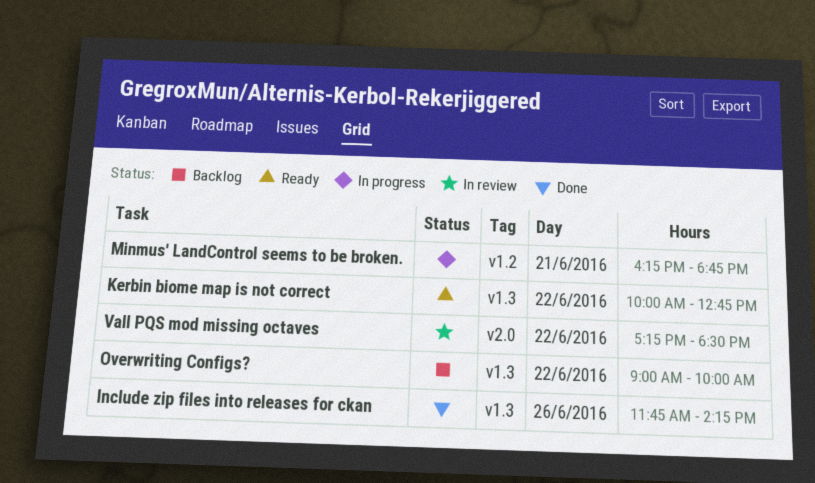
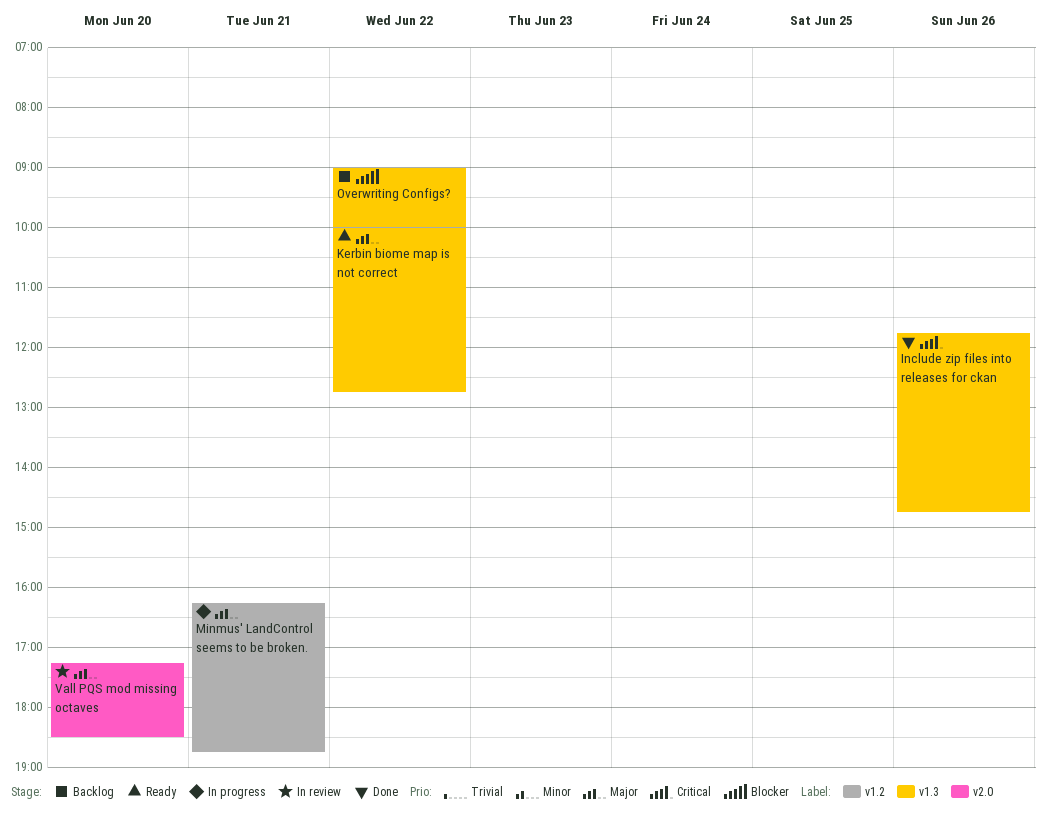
Include zip files into releases for ckan, ends: 14:15 -> 14:45
Vall PQS mod missing octaves, day: Jun 22 -> Jun 20

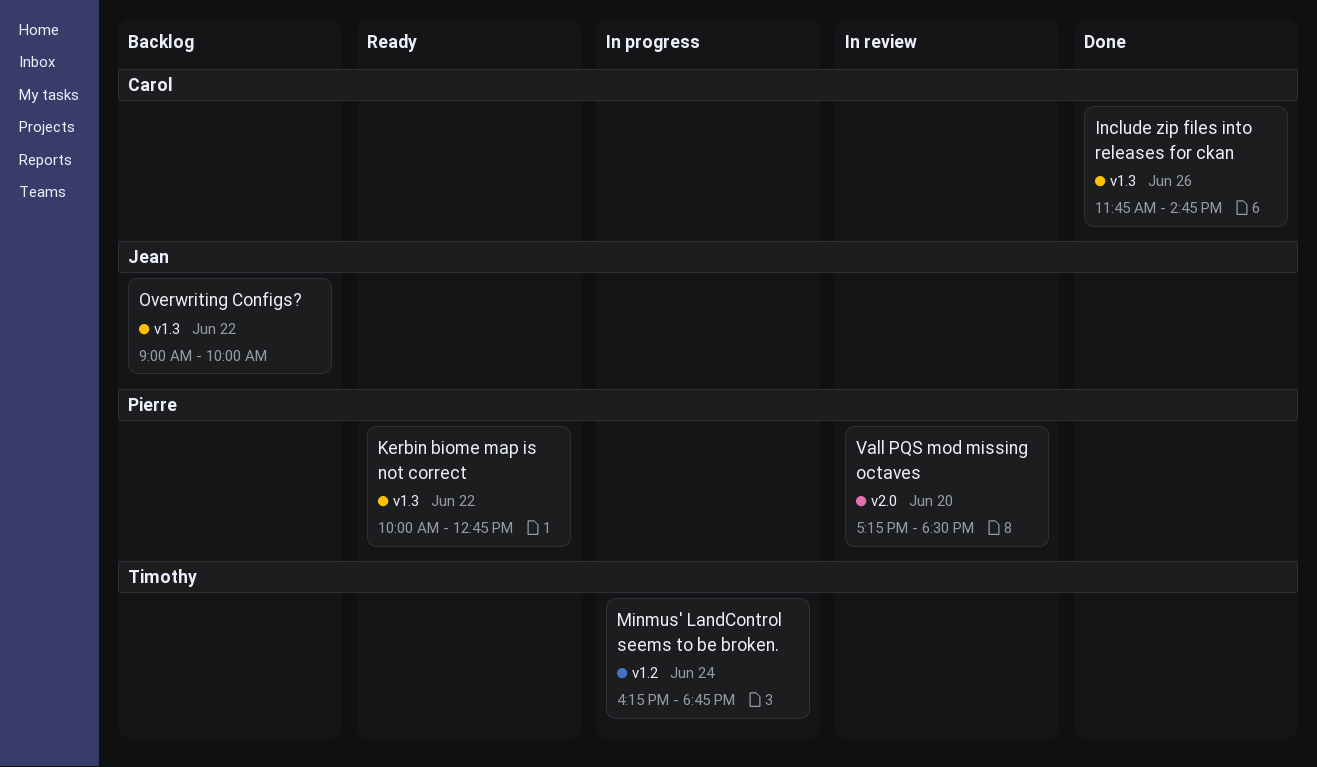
Minmus' LandControl seems to be broken., day: Jun 21 -> Jun 24

